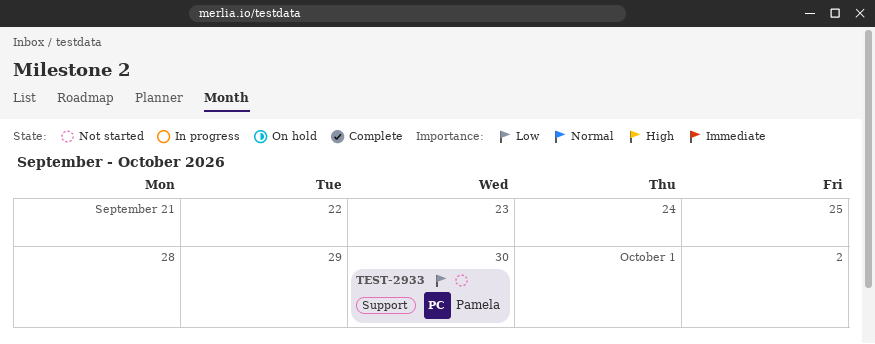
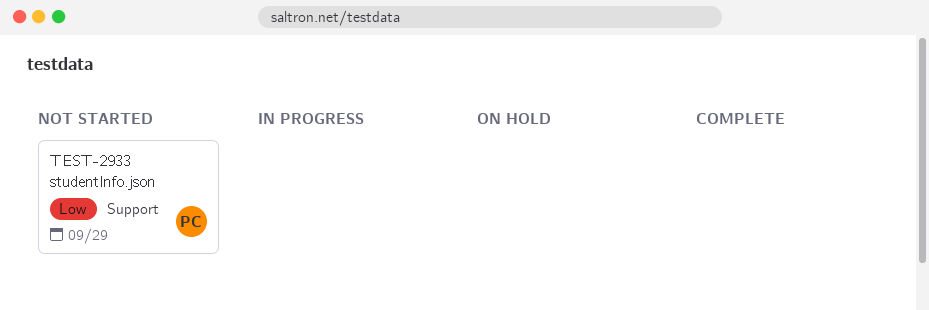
TEST-2933, due: Sep 30 -> Sep 29

